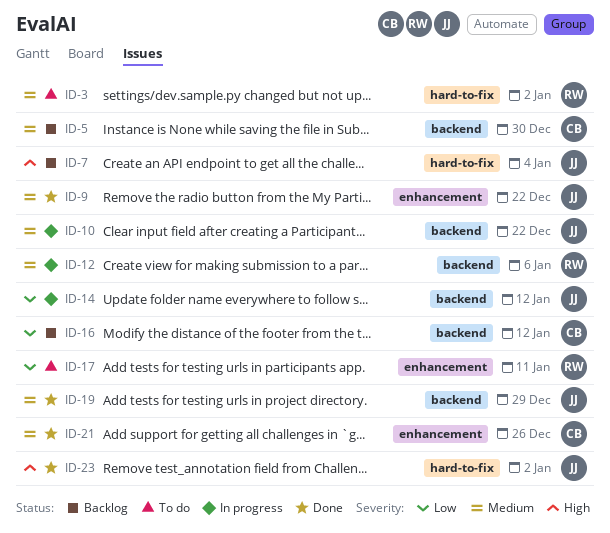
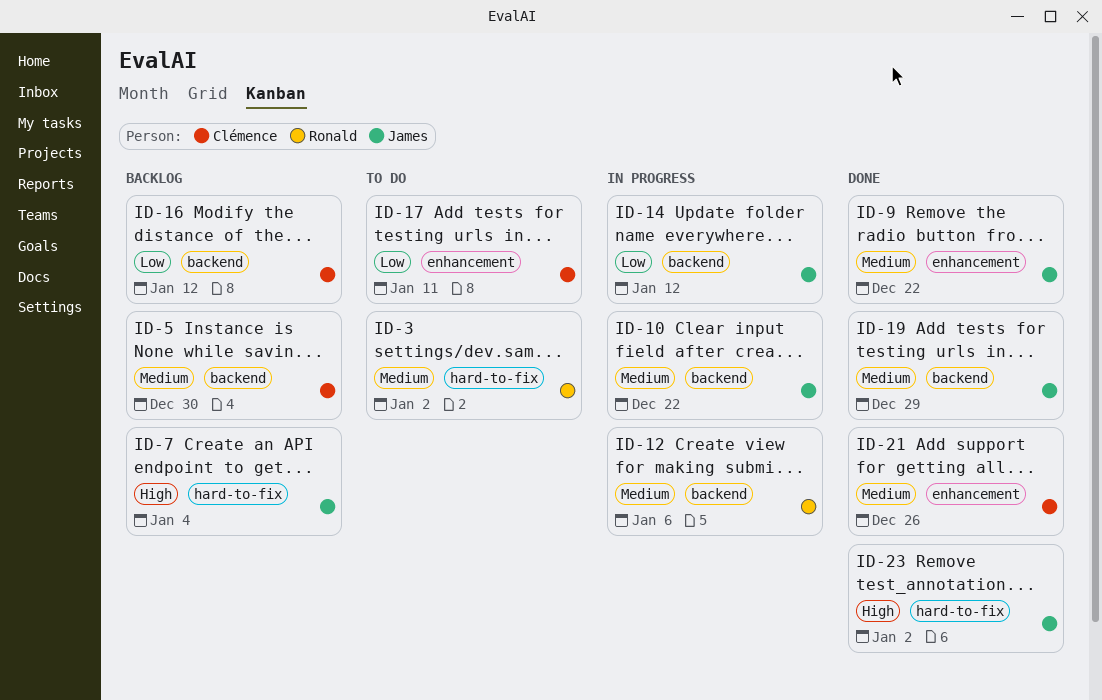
ID-17, owner: Ronald -> Clémence

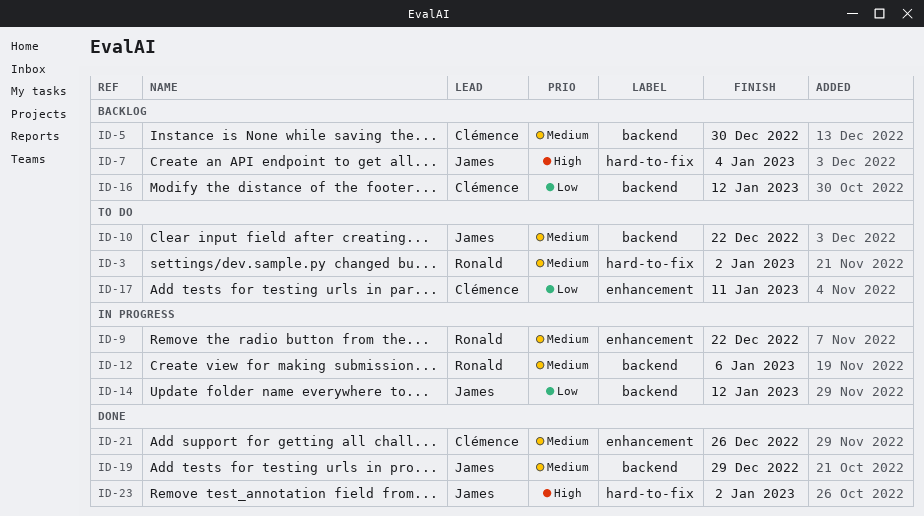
ID-9, status: Done -> In progress
ID-9, owner: James -> Ronald
ID-10, status: In progress -> To do

